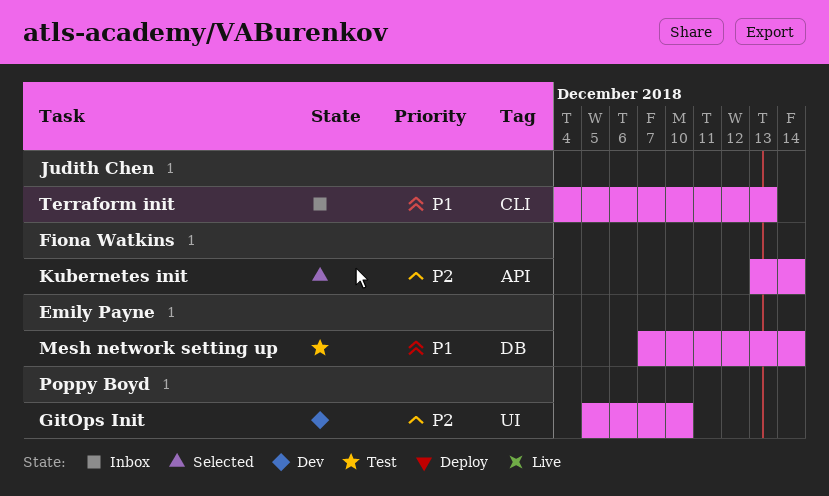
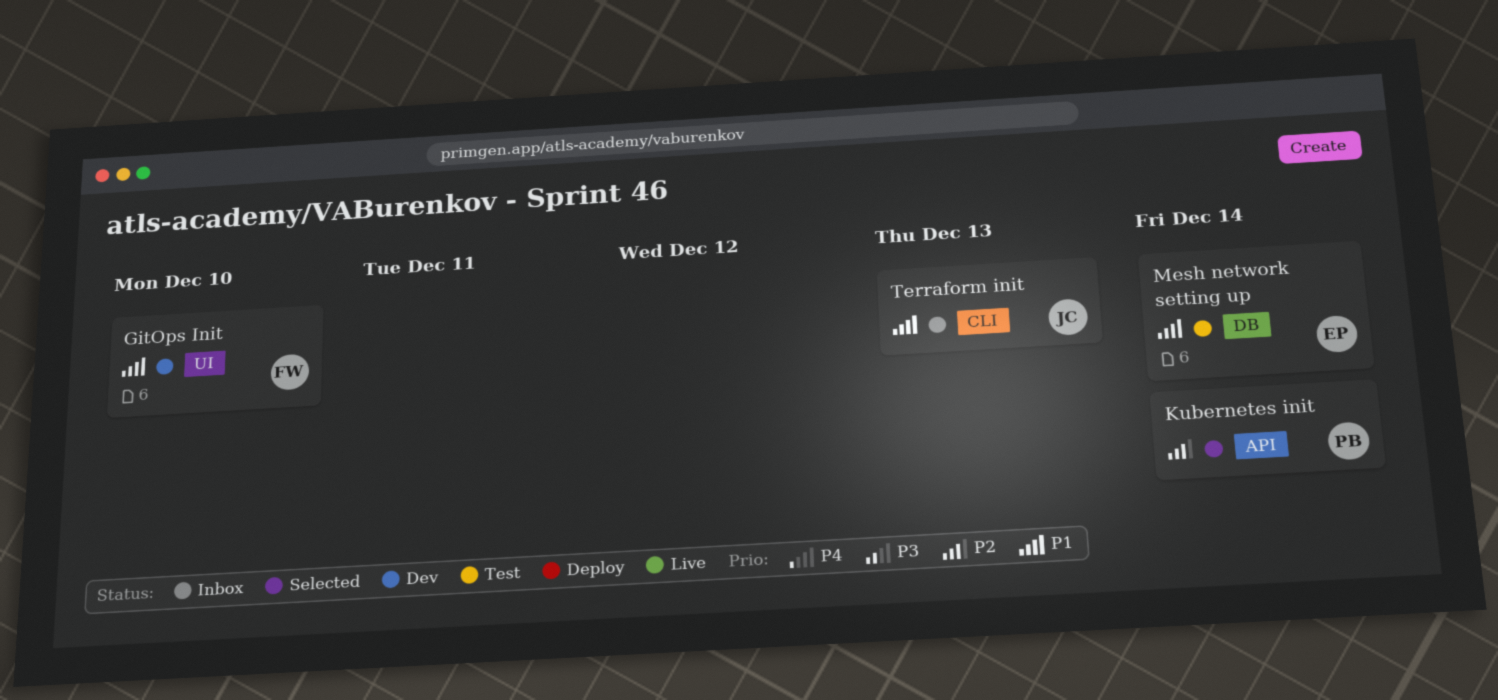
GitOps Init, owner: Poppy Boyd -> Fiona Watkins
GitOps Init, priority: P2 -> P1
Kubernetes init, owner: Fiona Watkins -> Poppy Boyd

